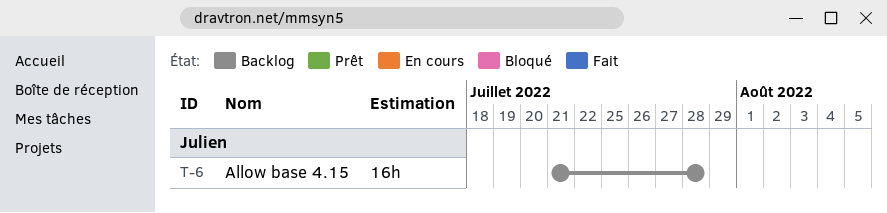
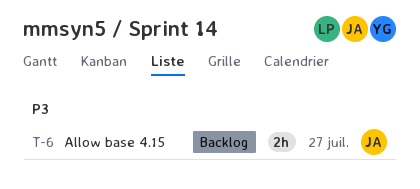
T-6, estimate: 16h -> 2h
T-6, due: Jul 28 -> Jul 27

